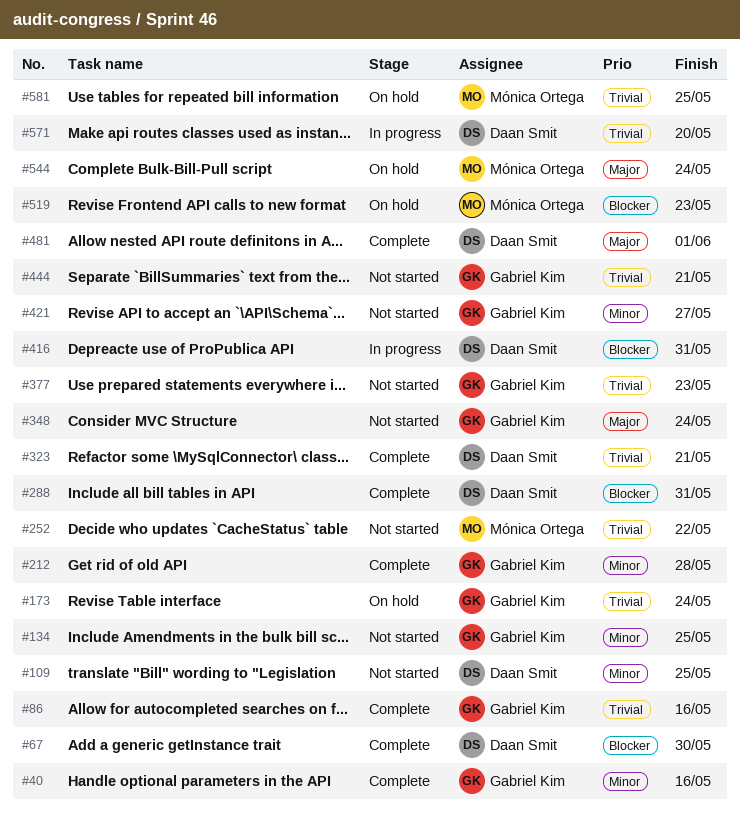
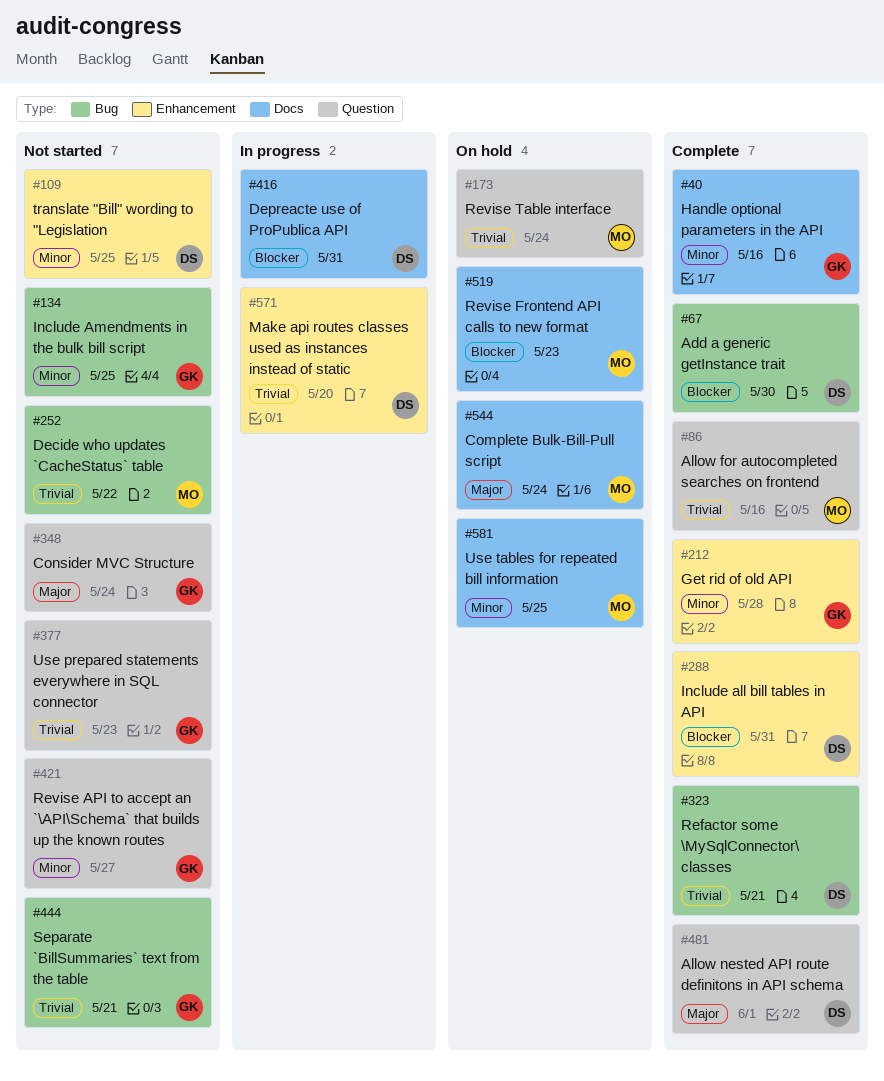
#86, owner: Gabriel Kim -> Mónica Ortega
#173, owner: Gabriel Kim -> Mónica Ortega
#581, priority: Trivial -> Minor

